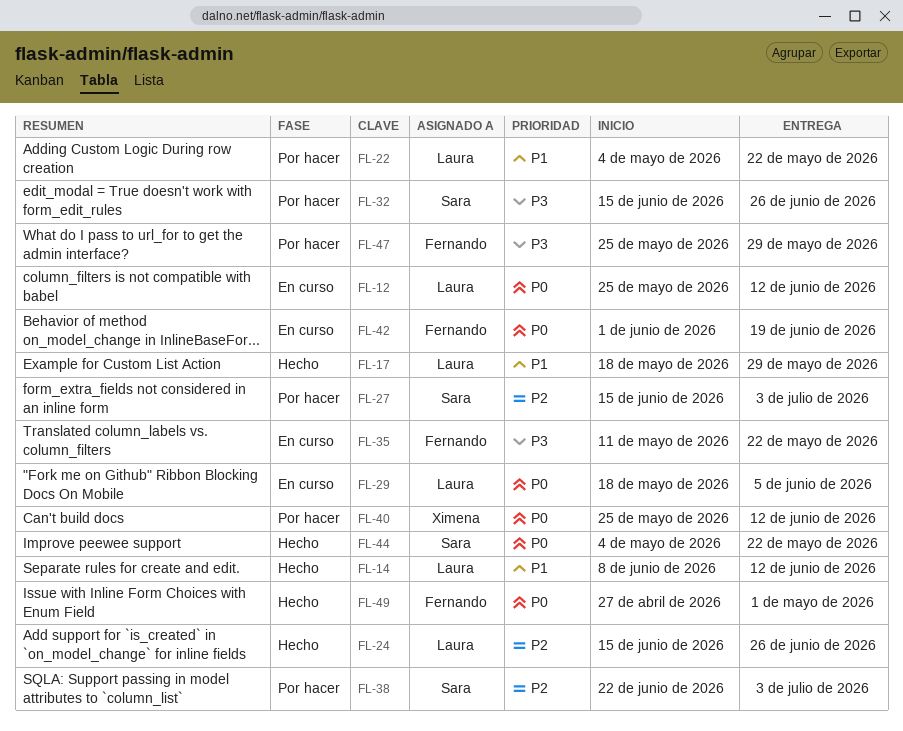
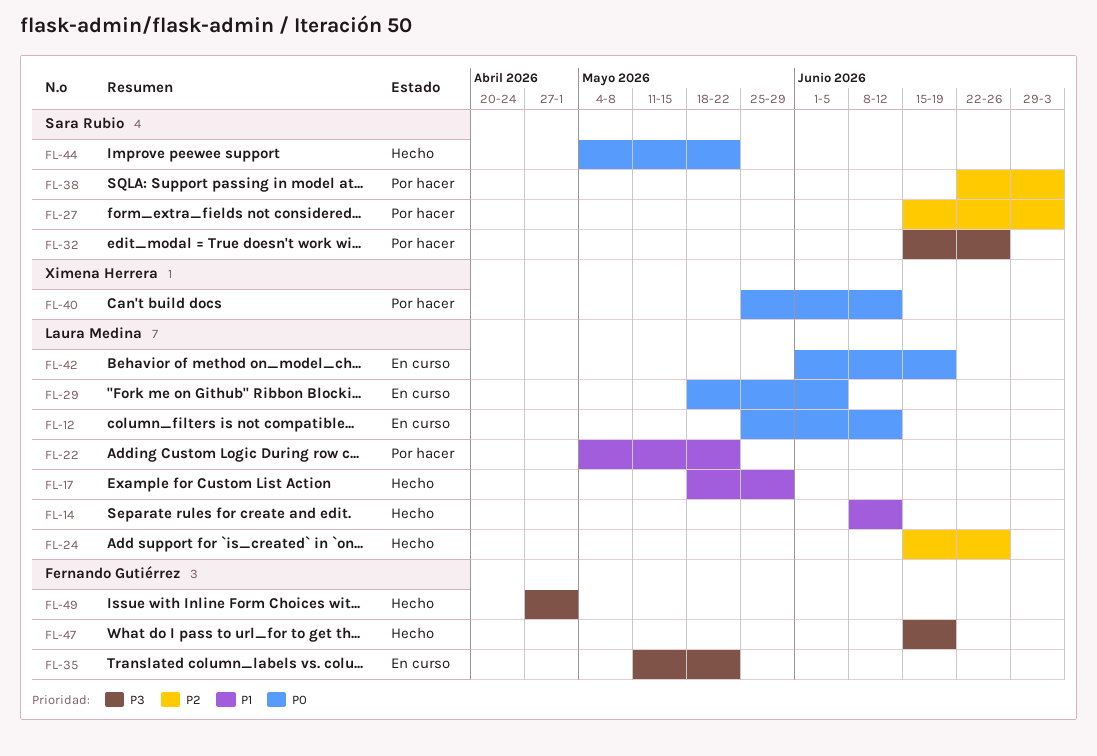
FL-42, owner: Fernando Gutiérrez -> Laura Medina
FL-47, status: Por hacer -> Hecho
FL-47, start: May 25 -> Jun 15
FL-47, due: May 29 -> Jun 19
FL-49, priority: P0 -> P3

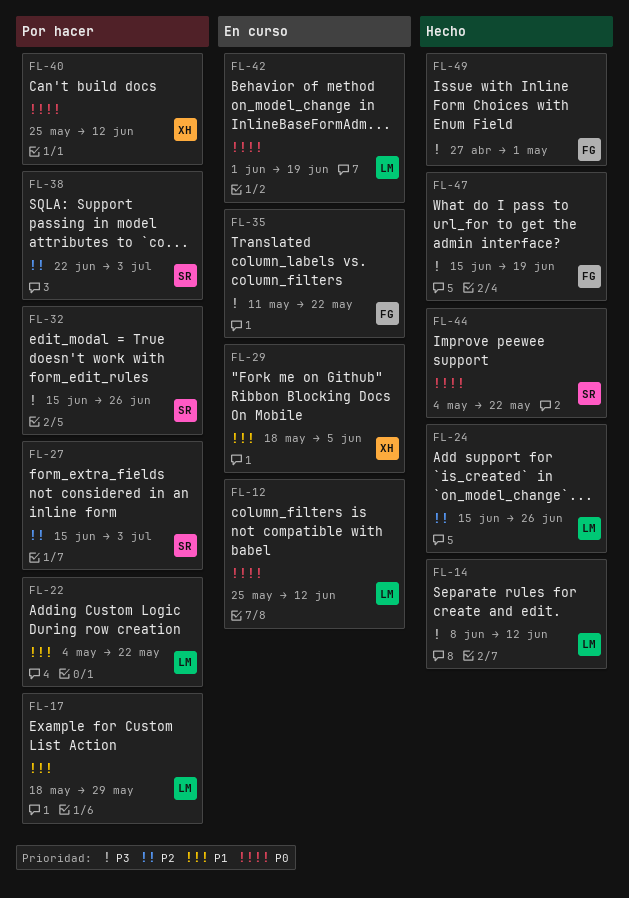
FL-14, priority: P1 -> P3
FL-17, status: Hecho -> Por hacer
FL-29, owner: Laura Medina -> Ximena Herrera
FL-29, priority: P0 -> P1

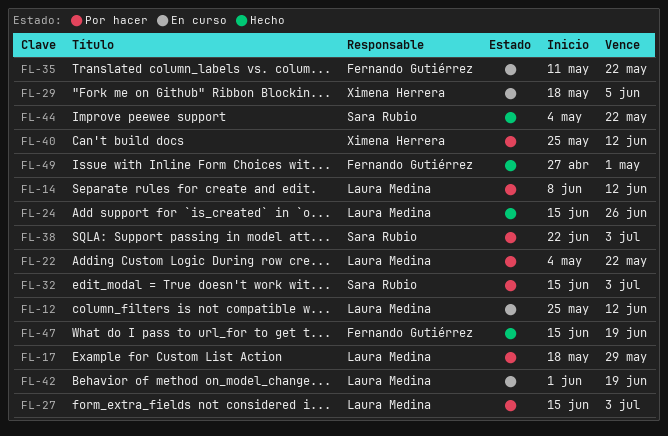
FL-14, status: Hecho -> Por hacer
FL-27, owner: Sara Rubio -> Laura Medina
FL-32, due: Jun 26 -> Jul 3

